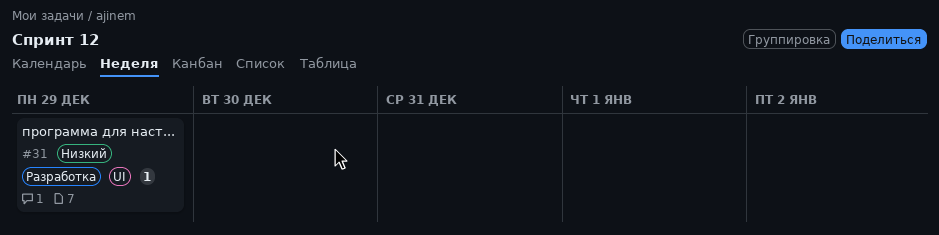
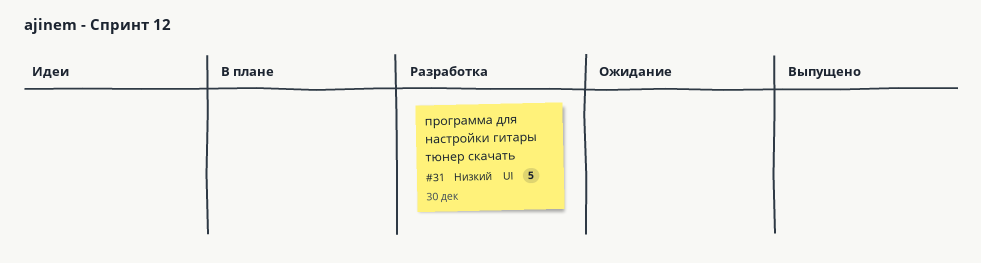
#31, estimate: 1 -> 5
#31, due: Dec 29 -> Dec 30

